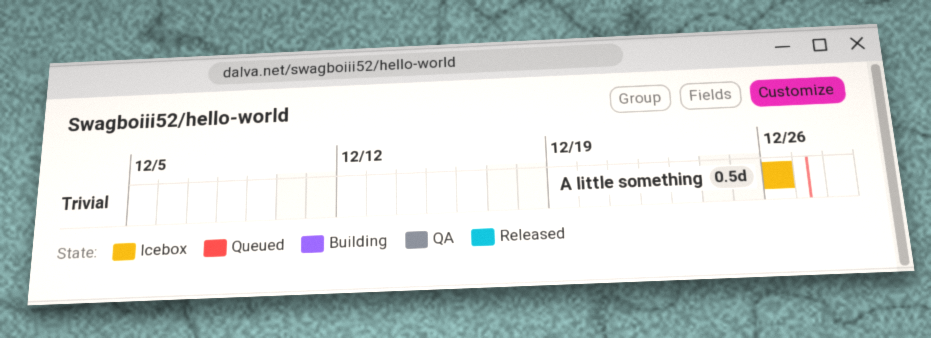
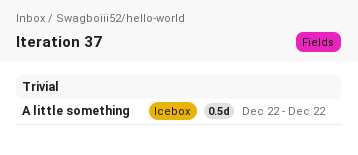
A little something, start: Dec 26 -> Dec 22
A little something, due: Dec 26 -> Dec 22

